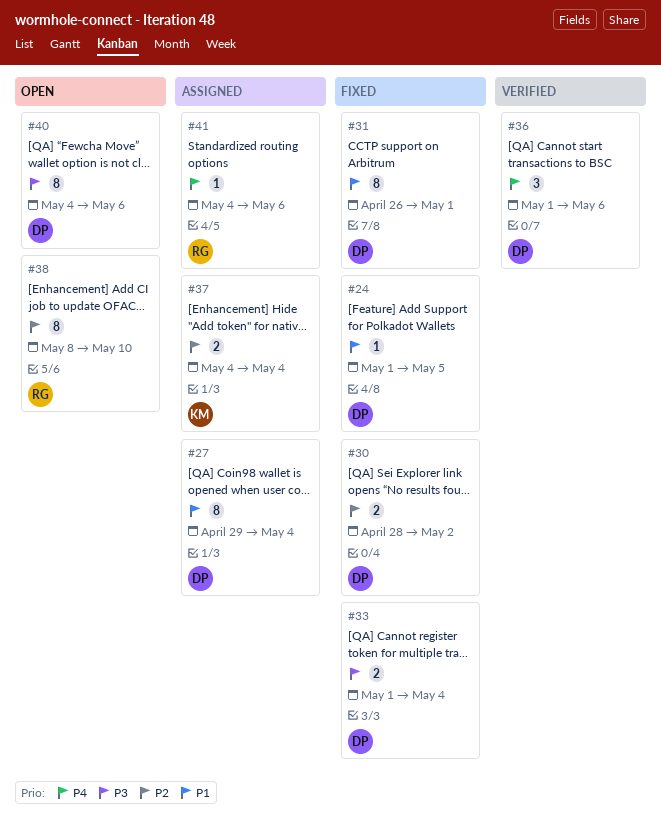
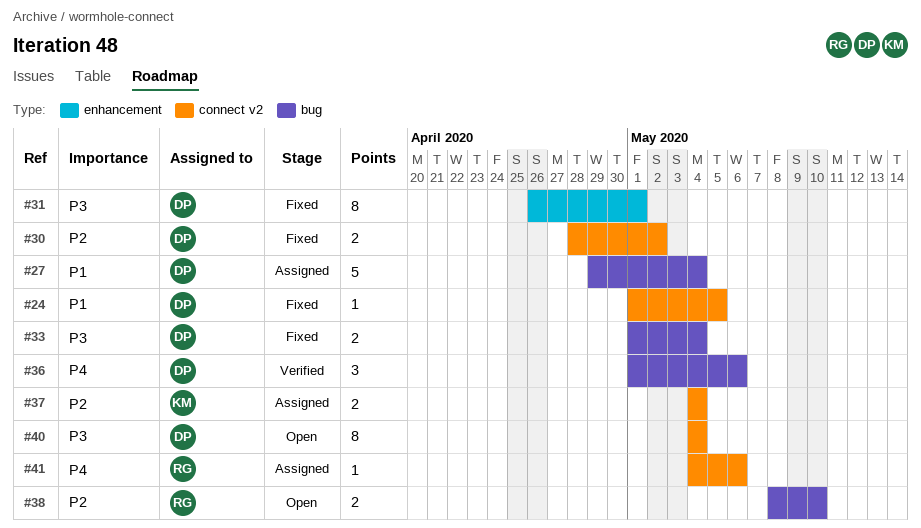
#27, estimate: 8 -> 5
#31, priority: P1 -> P3
#38, estimate: 8 -> 2
#40, due: May 6 -> May 4

